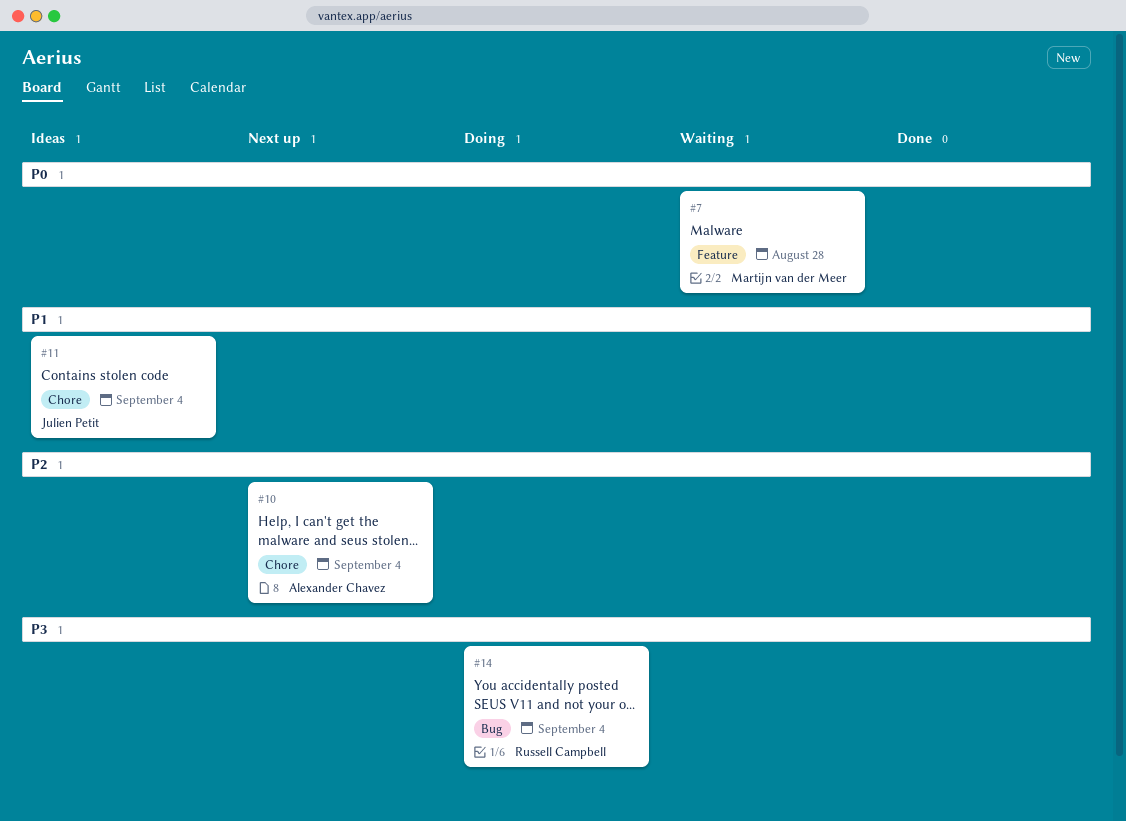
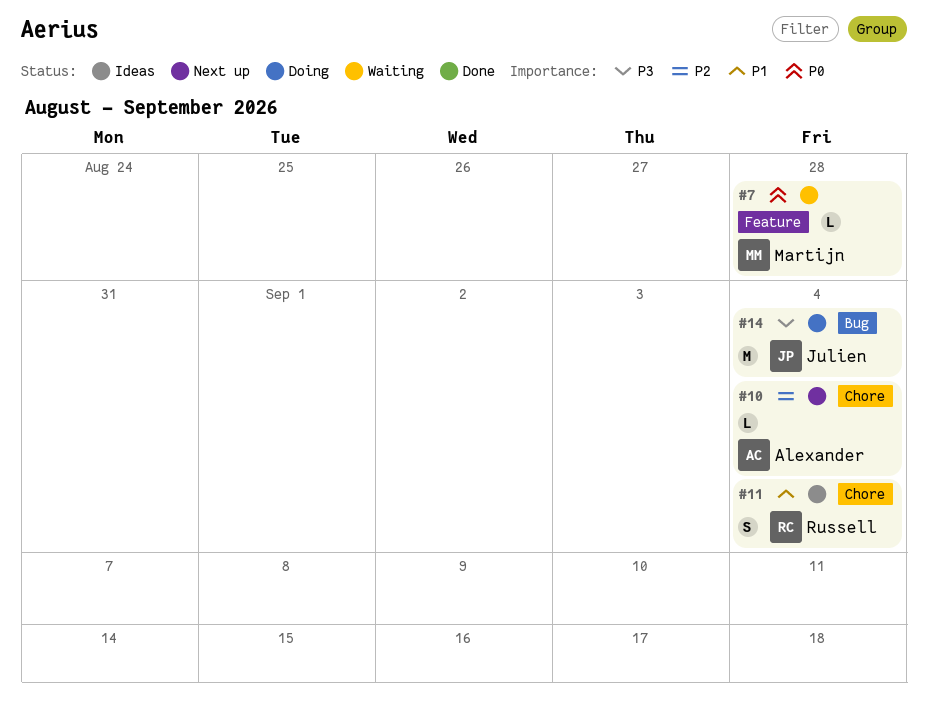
#11, owner: Julien Petit -> Russell Campbell
#14, owner: Russell Campbell -> Julien Petit

